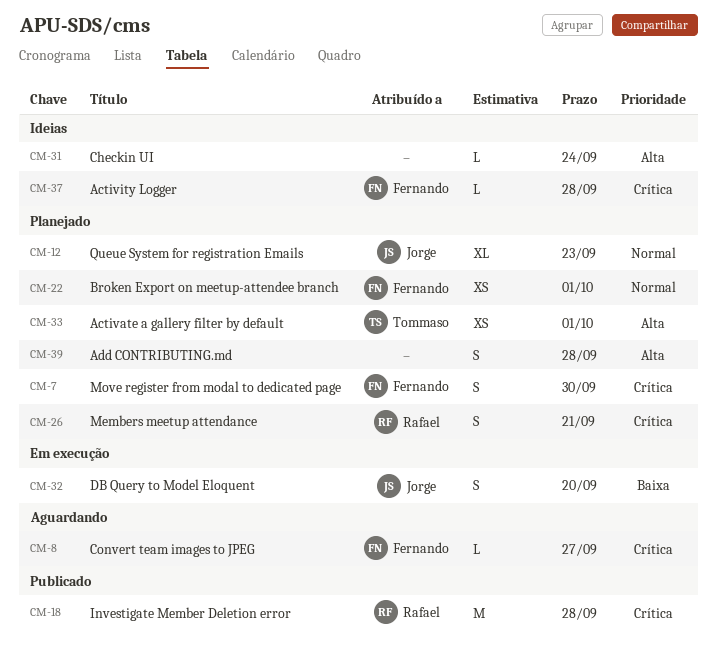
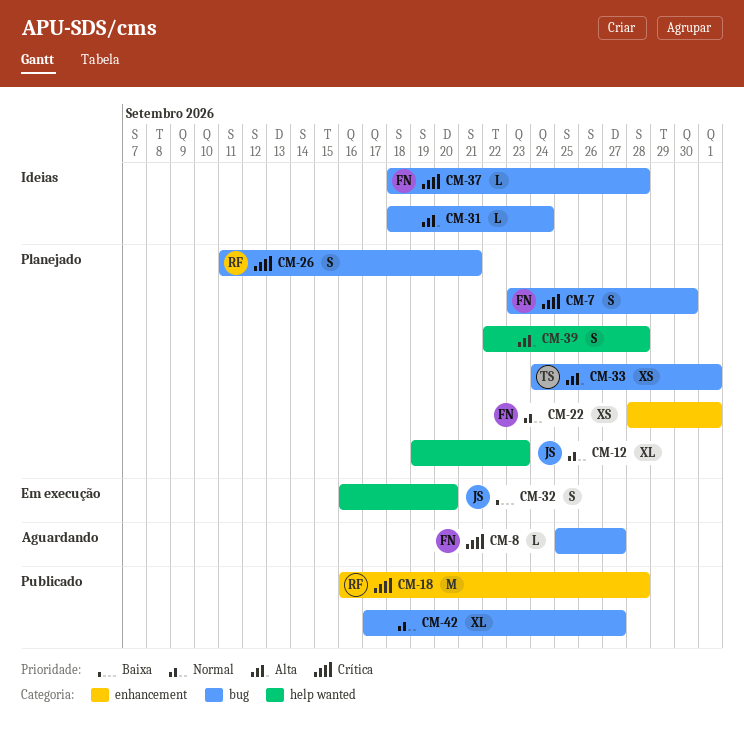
CM-42: none -> present

